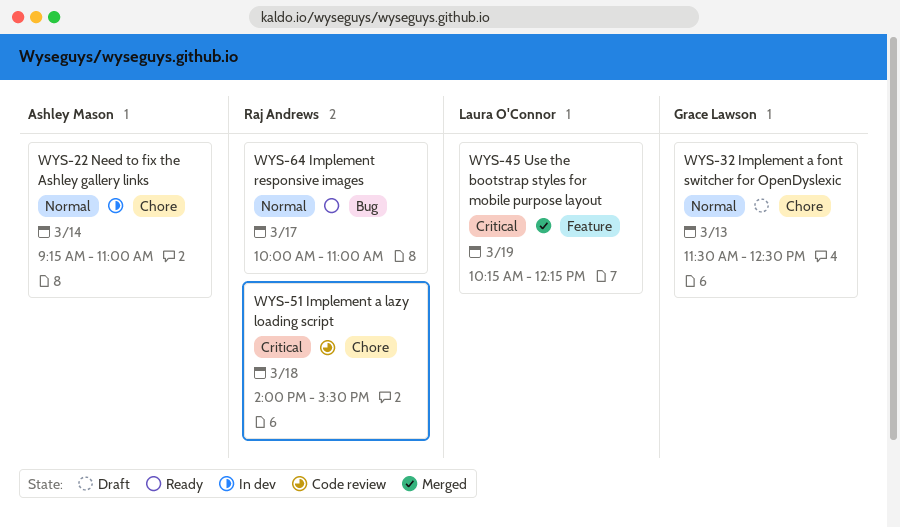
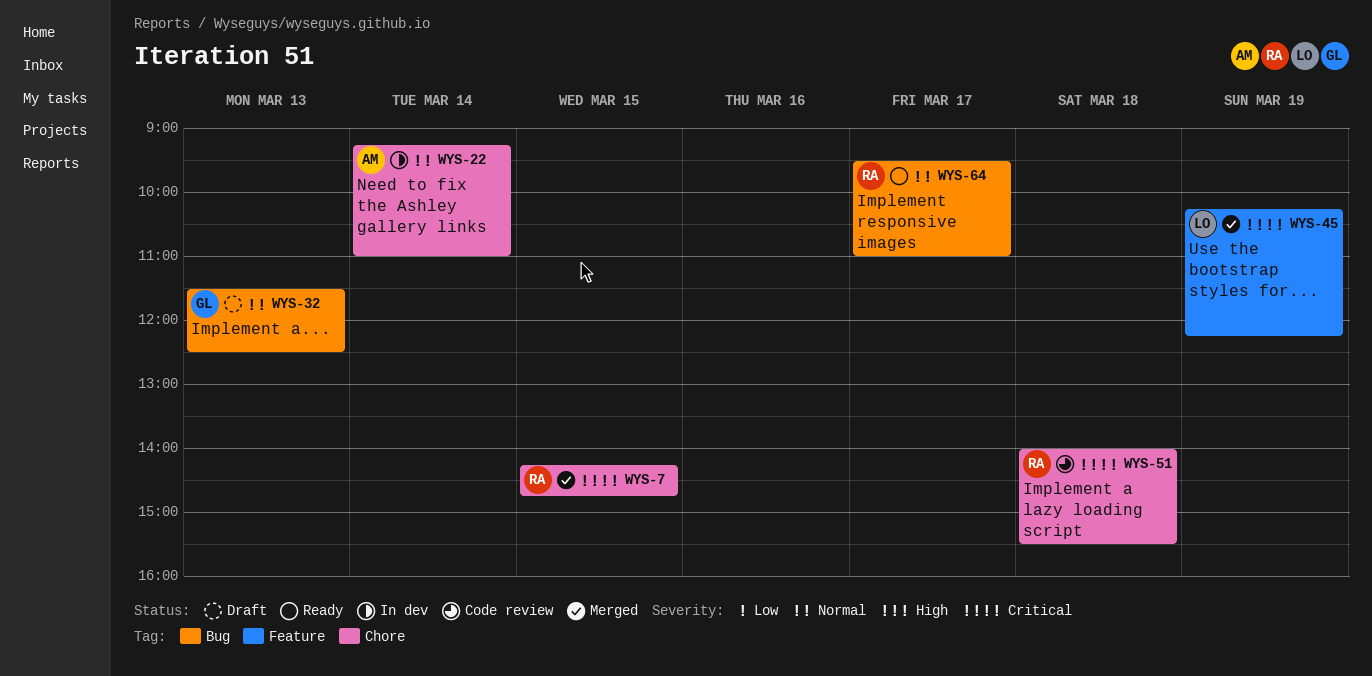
WYS-7: none -> present
WYS-32, label: Chore -> Bug
WYS-64, begins: 10:00 -> 09:30

